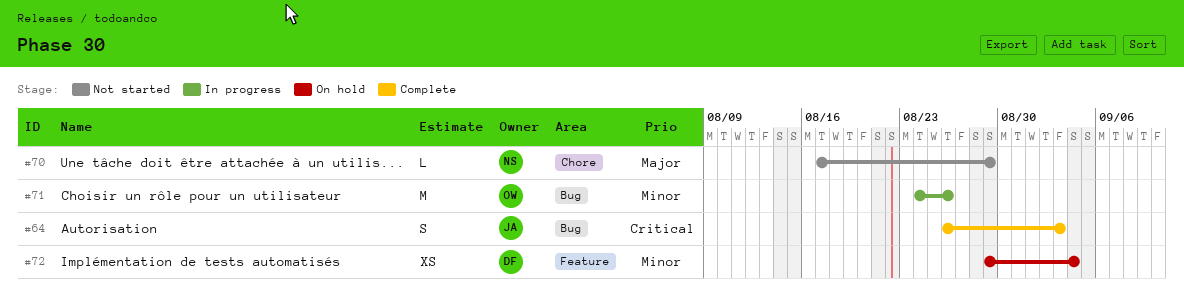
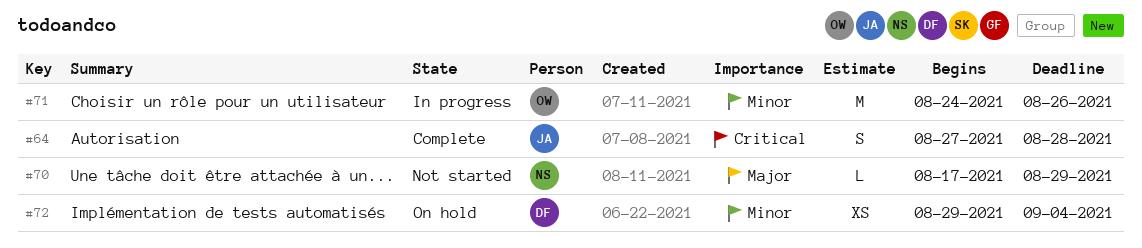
#64, start: Aug 26 -> Aug 27
#64, due: Sep 3 -> Aug 28

